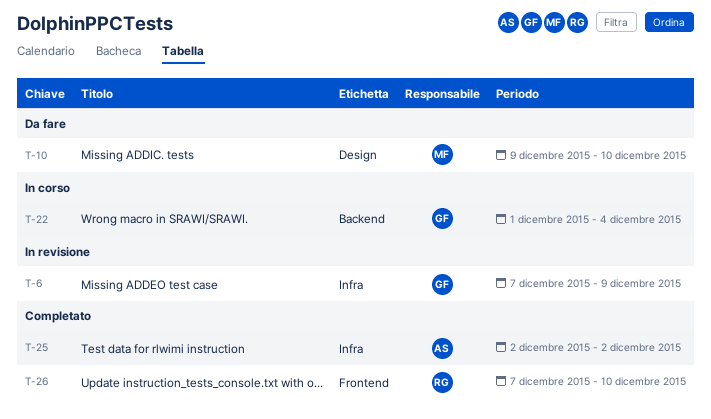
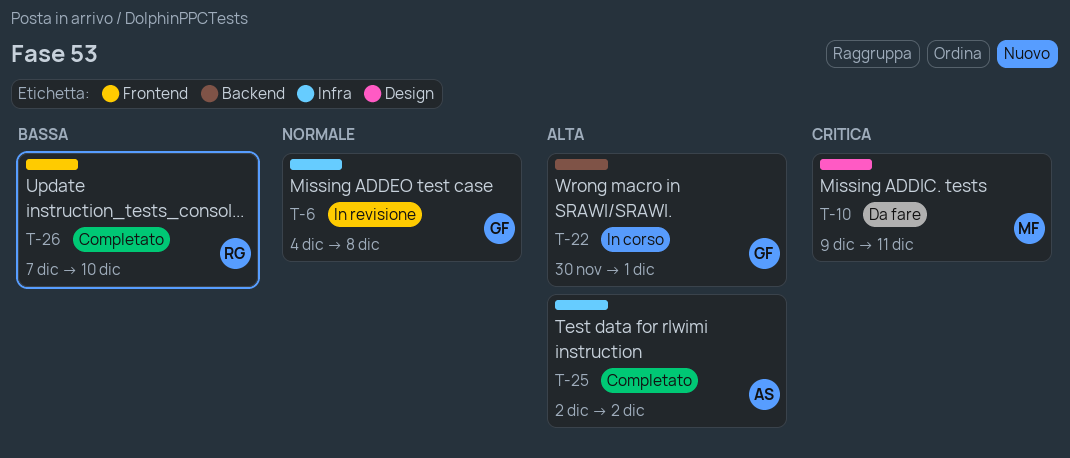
T-6, start: Dec 7 -> Dec 4
T-6, due: Dec 9 -> Dec 8
T-10, due: Dec 10 -> Dec 11
T-22, start: Dec 1 -> Nov 30
T-22, due: Dec 4 -> Dec 1

